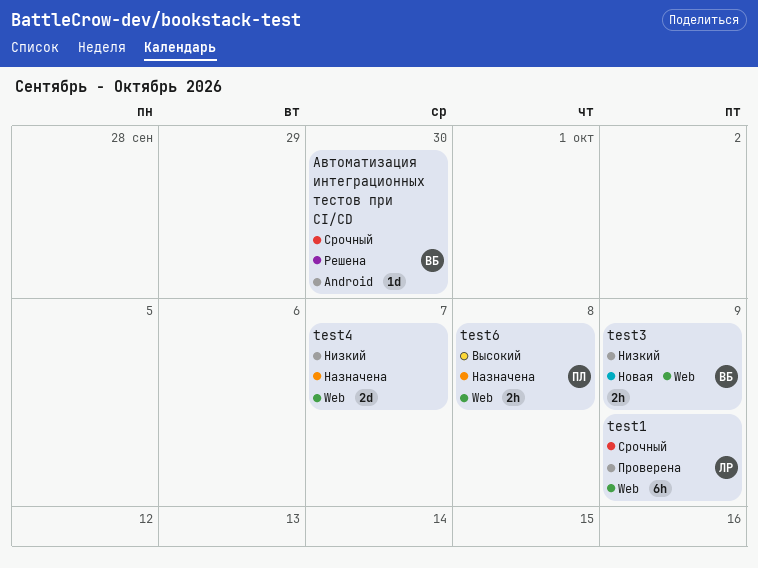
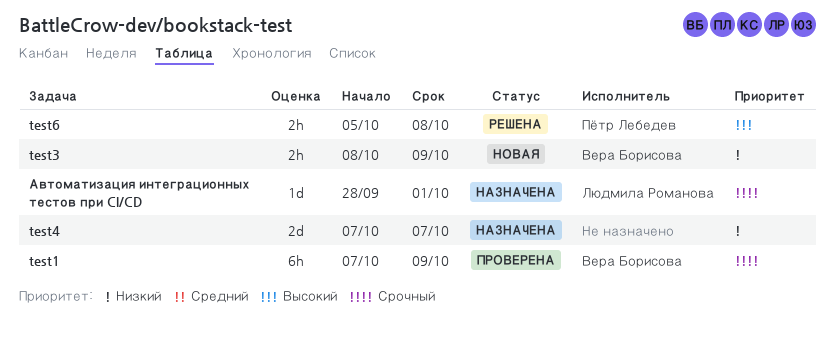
test1, owner: Людмила Романова -> Вера Борисова
test6, status: Назначена -> Решена
Автоматизация интеграционных тестов при CI/CD, status: Решена -> Назначена
Автоматизация интеграционных тестов при CI/CD, owner: Вера Борисова -> Людмила Романова
Автоматизация интеграционных тестов при CI/CD, due: Sep 30 -> Oct 1

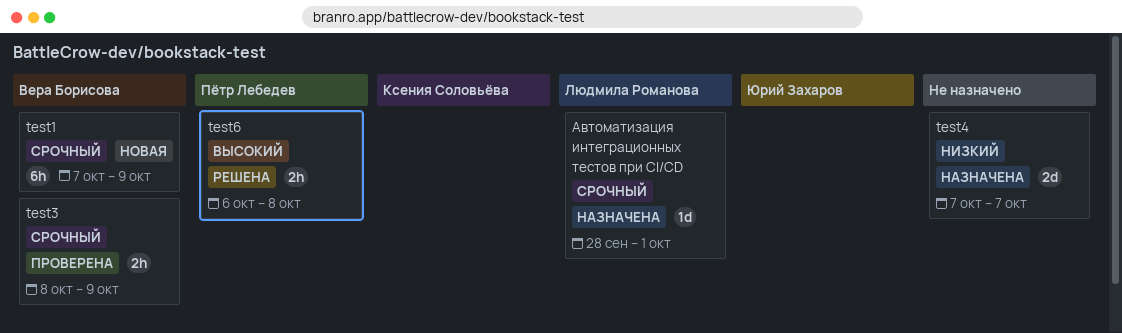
test1, status: Проверена -> Новая
test3, status: Новая -> Проверена
test3, priority: Низкий -> Срочный
test6, start: Oct 5 -> Oct 6

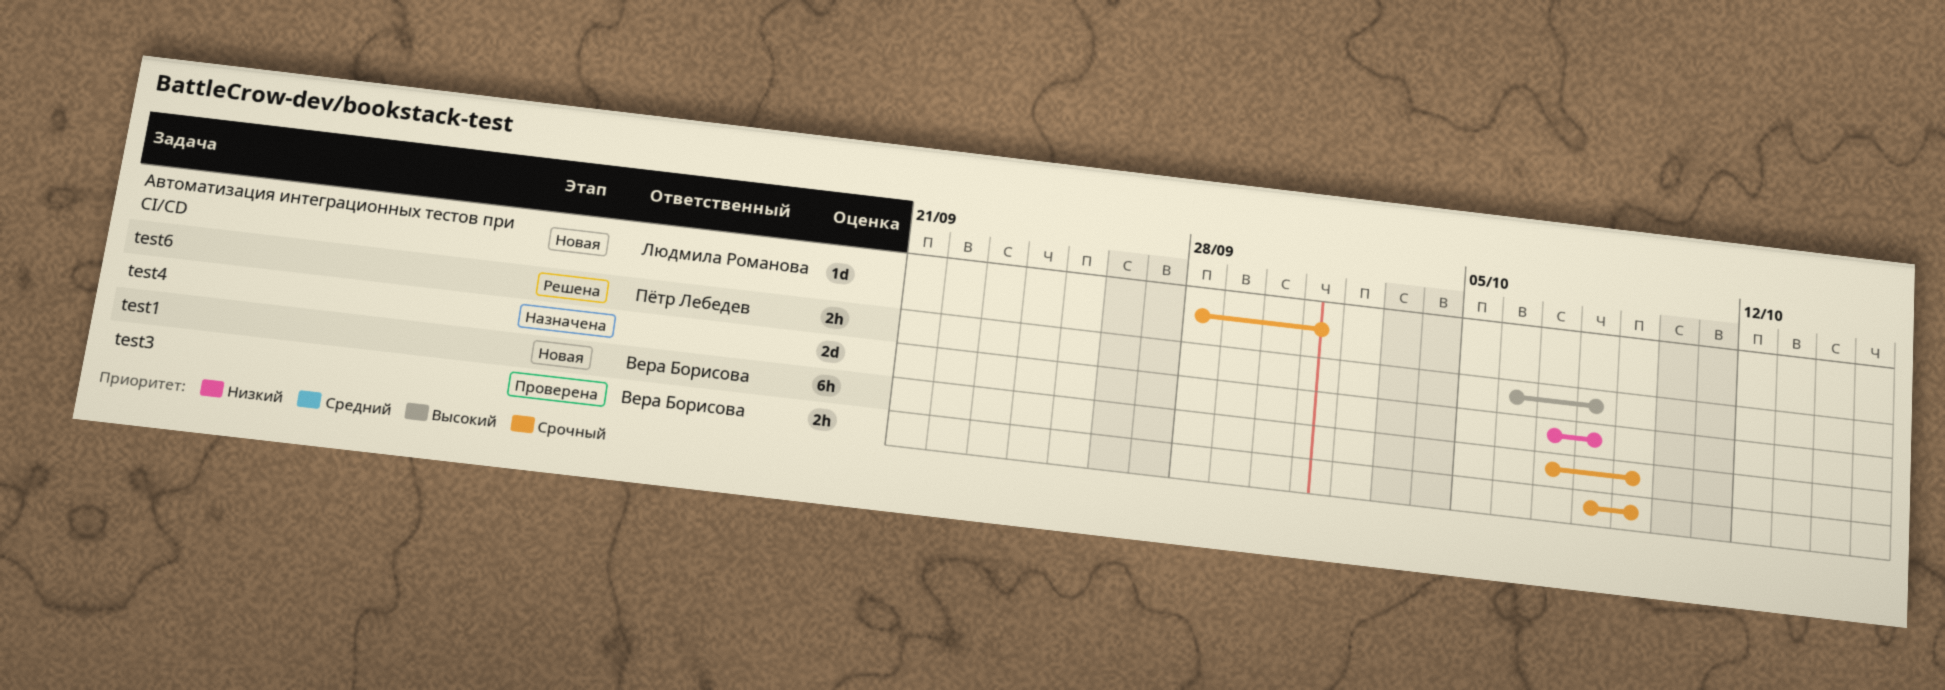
test4, due: Oct 7 -> Oct 8
Автоматизация интеграционных тестов при CI/CD, status: Назначена -> Новая

